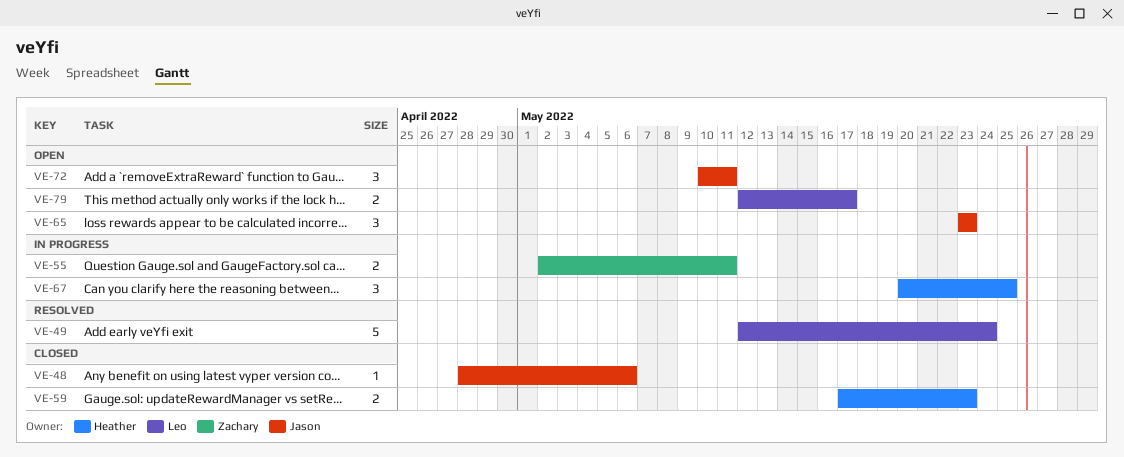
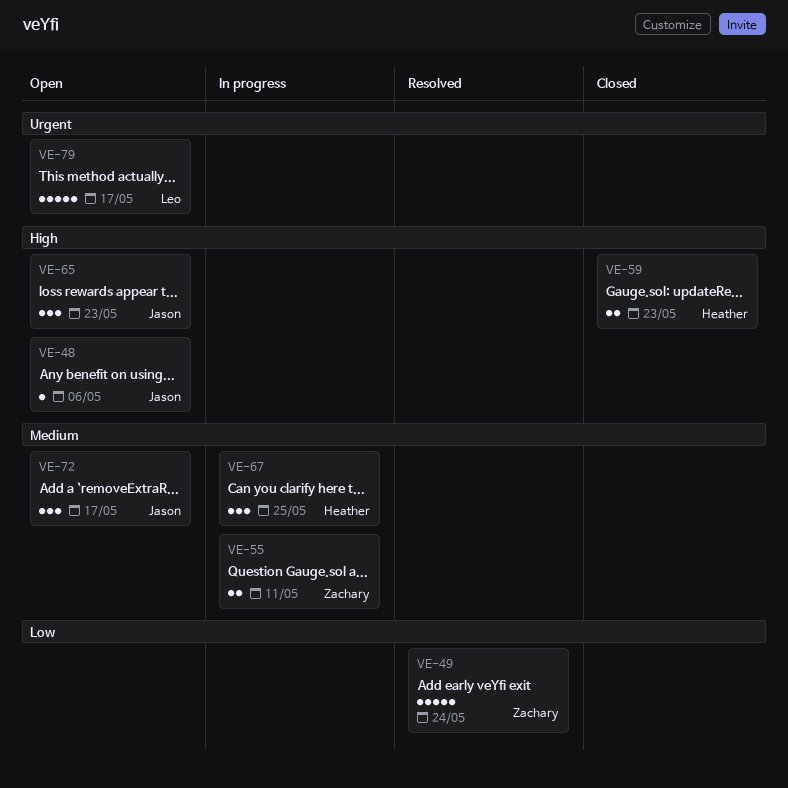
VE-48, status: Closed -> Open
VE-49, owner: Leo -> Zachary
VE-72, due: May 11 -> May 17
VE-79, estimate: 2 -> 5

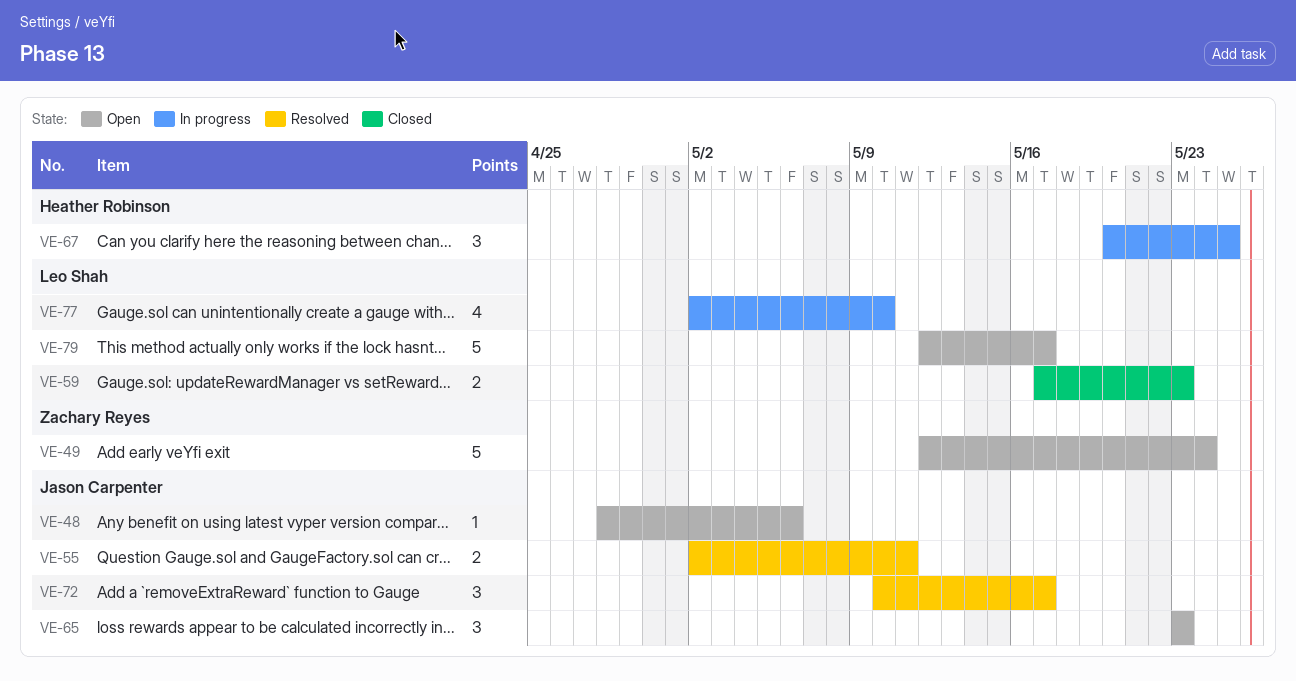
VE-49, status: Resolved -> Open
VE-55, status: In progress -> Resolved
VE-55, owner: Zachary Reyes -> Jason Carpenter
VE-59, owner: Heather Robinson -> Leo Shah
VE-72, status: Open -> Resolved
VE-77: none -> present

